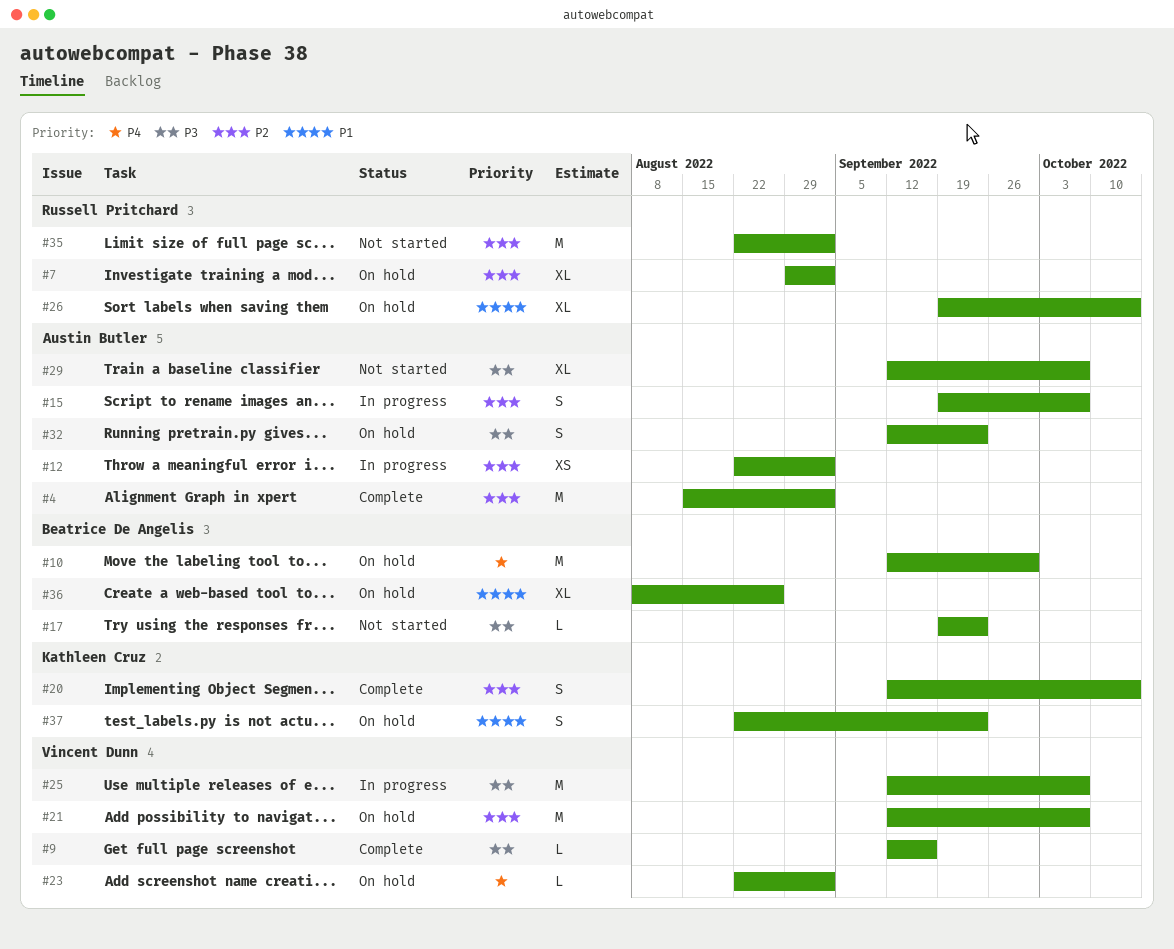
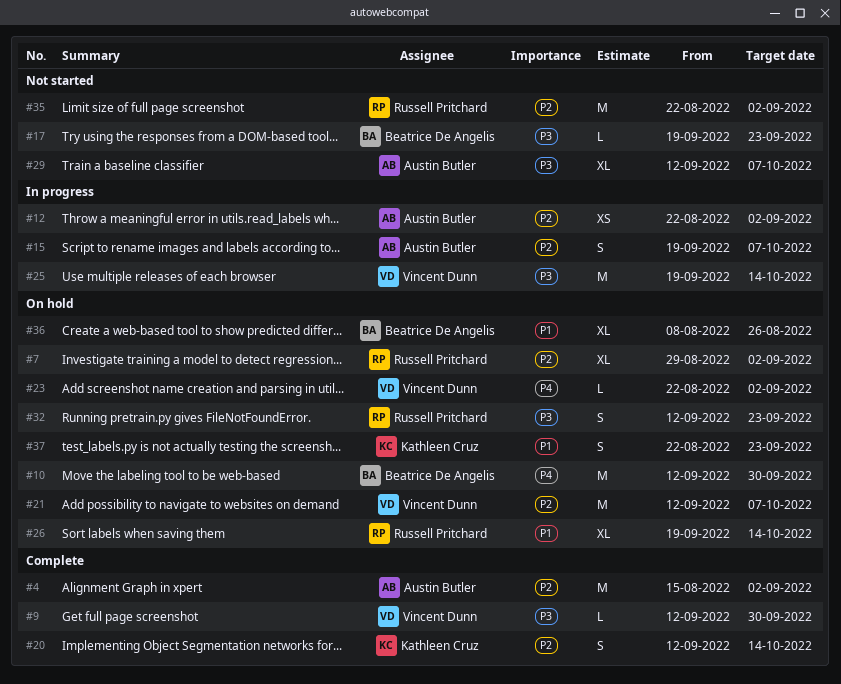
#9, due: Sep 16 -> Sep 30
#25, start: Sep 12 -> Sep 19
#25, due: Oct 7 -> Oct 14
#32, owner: Austin Butler -> Russell Pritchard

